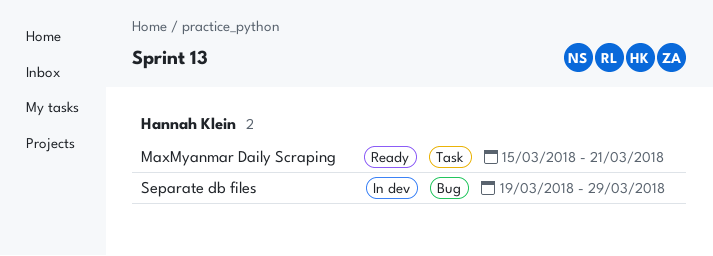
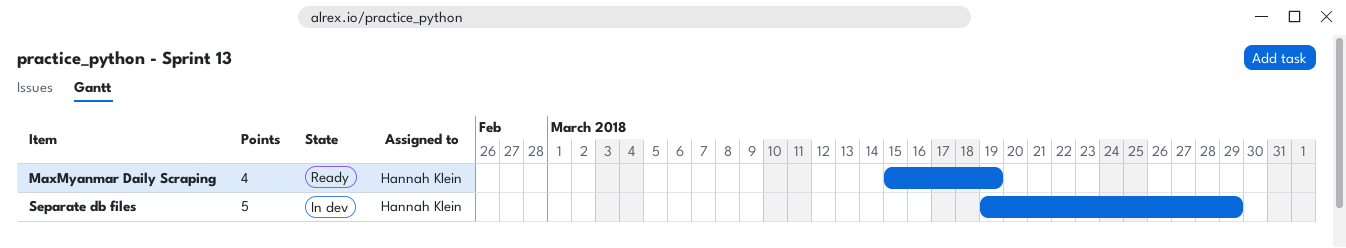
MaxMyanmar Daily Scraping, due: Mar 21 -> Mar 19

